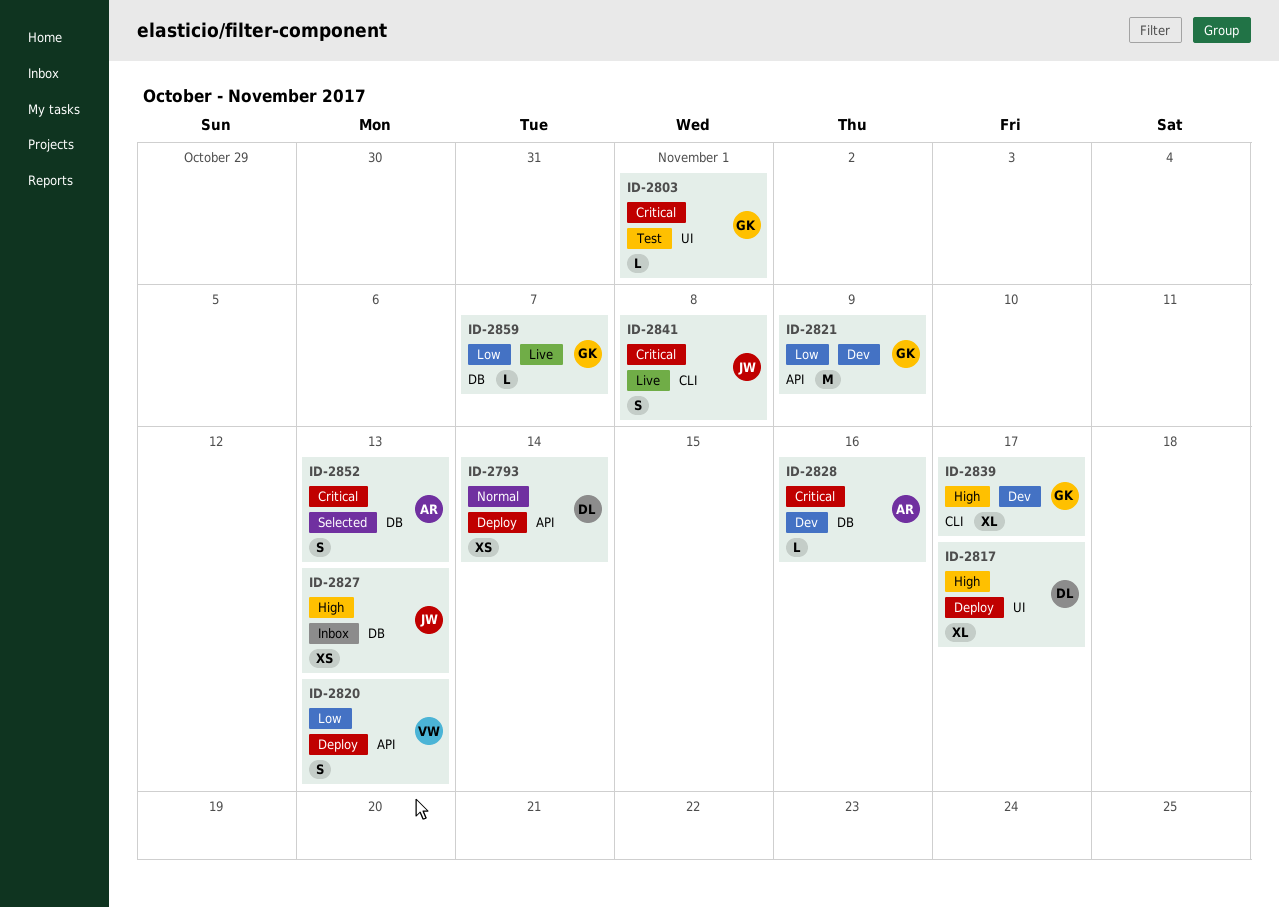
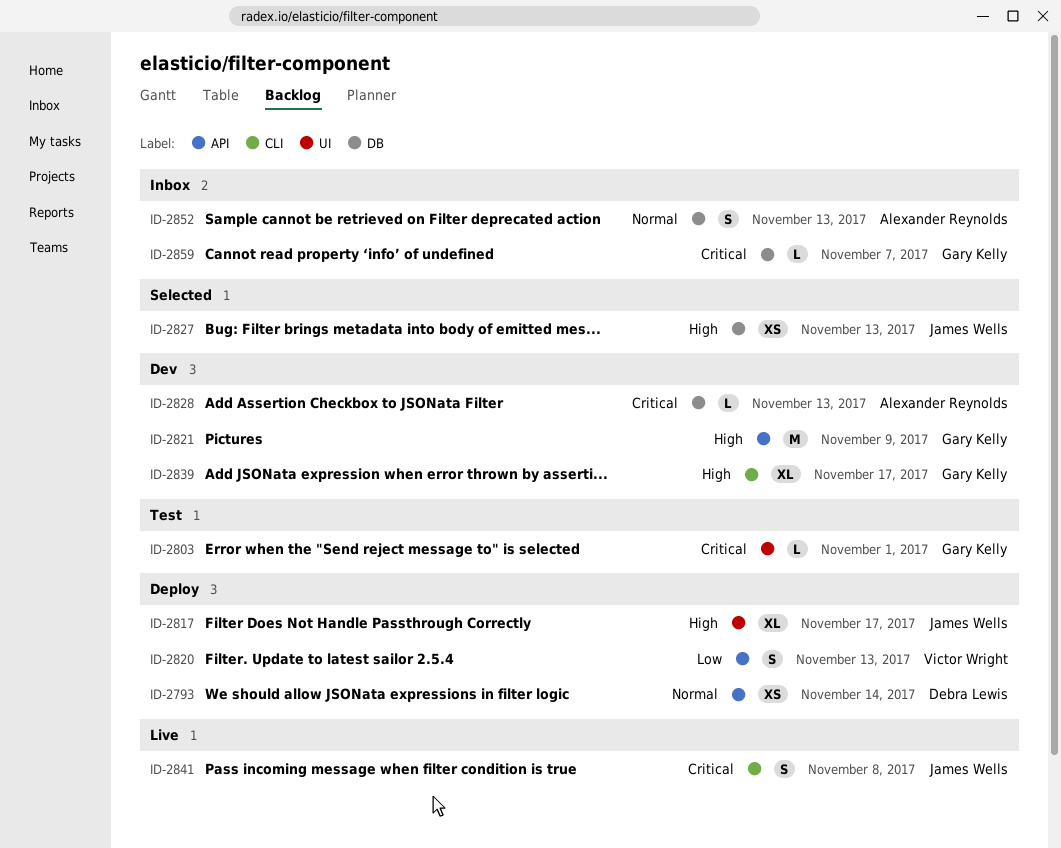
ID-2817, owner: Debra Lewis -> James Wells
ID-2821, priority: Low -> High
ID-2827, status: Inbox -> Selected
ID-2828, due: Nov 16 -> Nov 13
ID-2852, status: Selected -> Inbox
ID-2852, priority: Critical -> Normal
ID-2859, status: Live -> Inbox
ID-2859, priority: Low -> Critical

